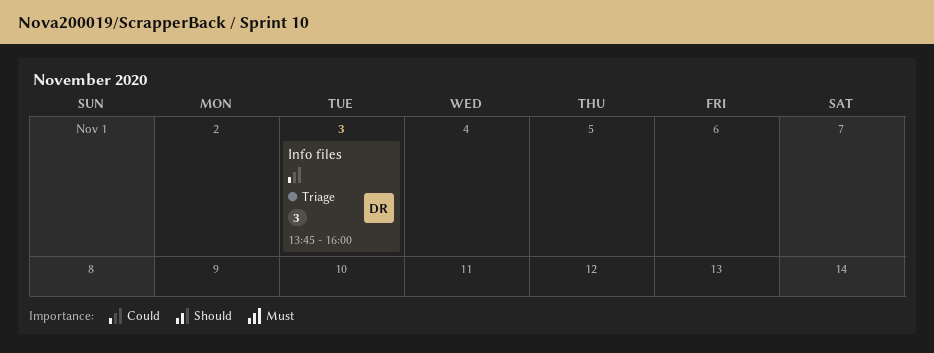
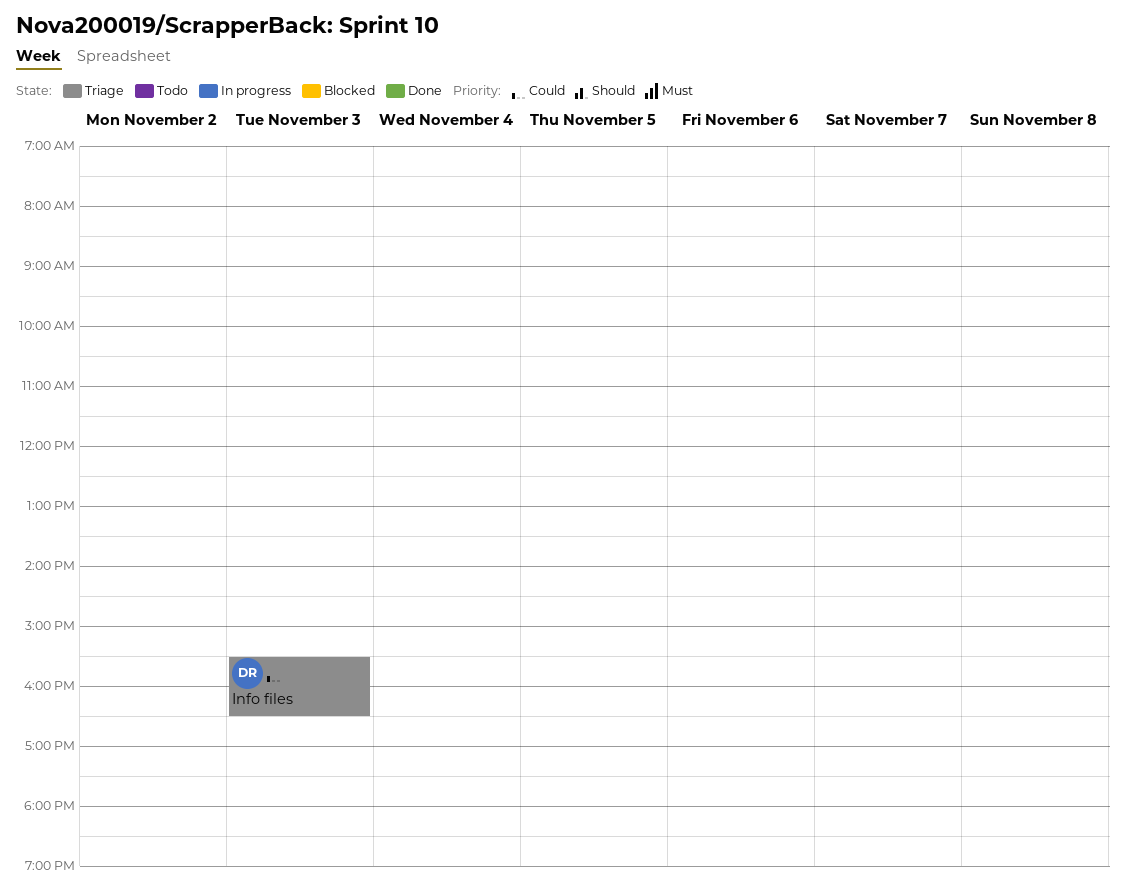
Info files, begins: 13:45 -> 15:30
Info files, ends: 16:00 -> 16:30

